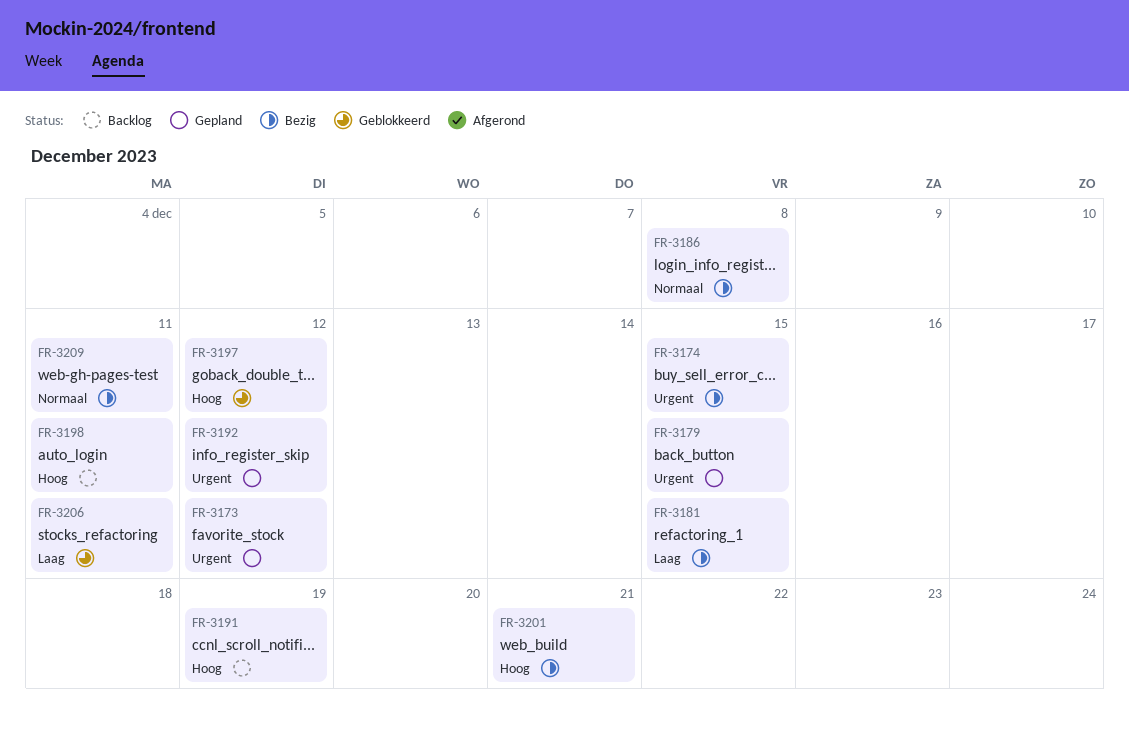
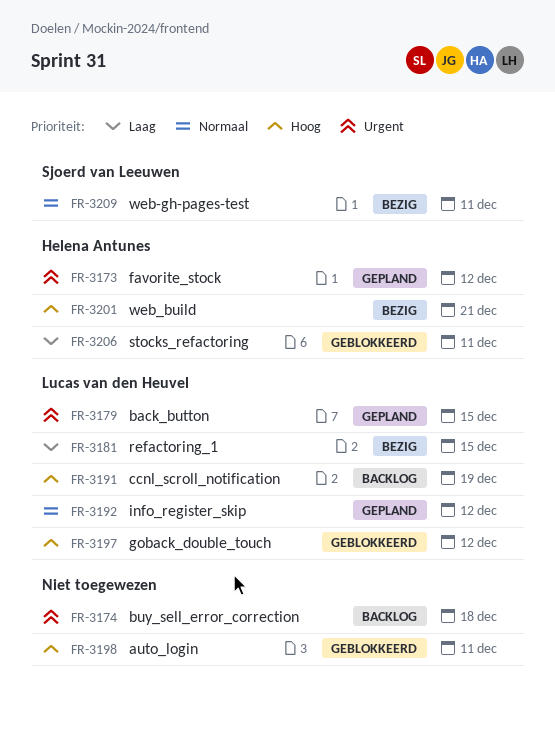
FR-3174, status: Bezig -> Backlog
FR-3174, due: Dec 15 -> Dec 18
FR-3186: present -> none
FR-3192, priority: Urgent -> Normaal
FR-3198, status: Backlog -> Geblokkeerd

